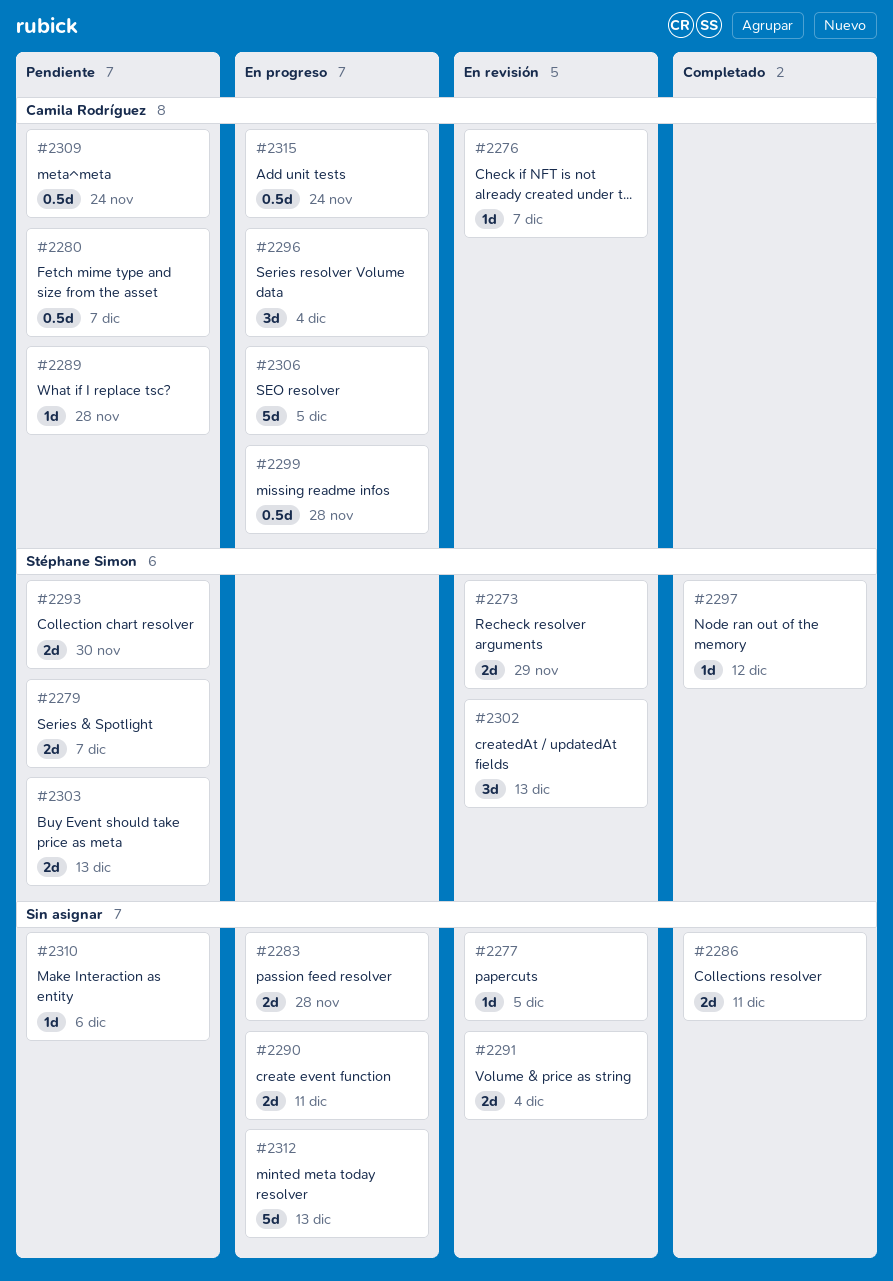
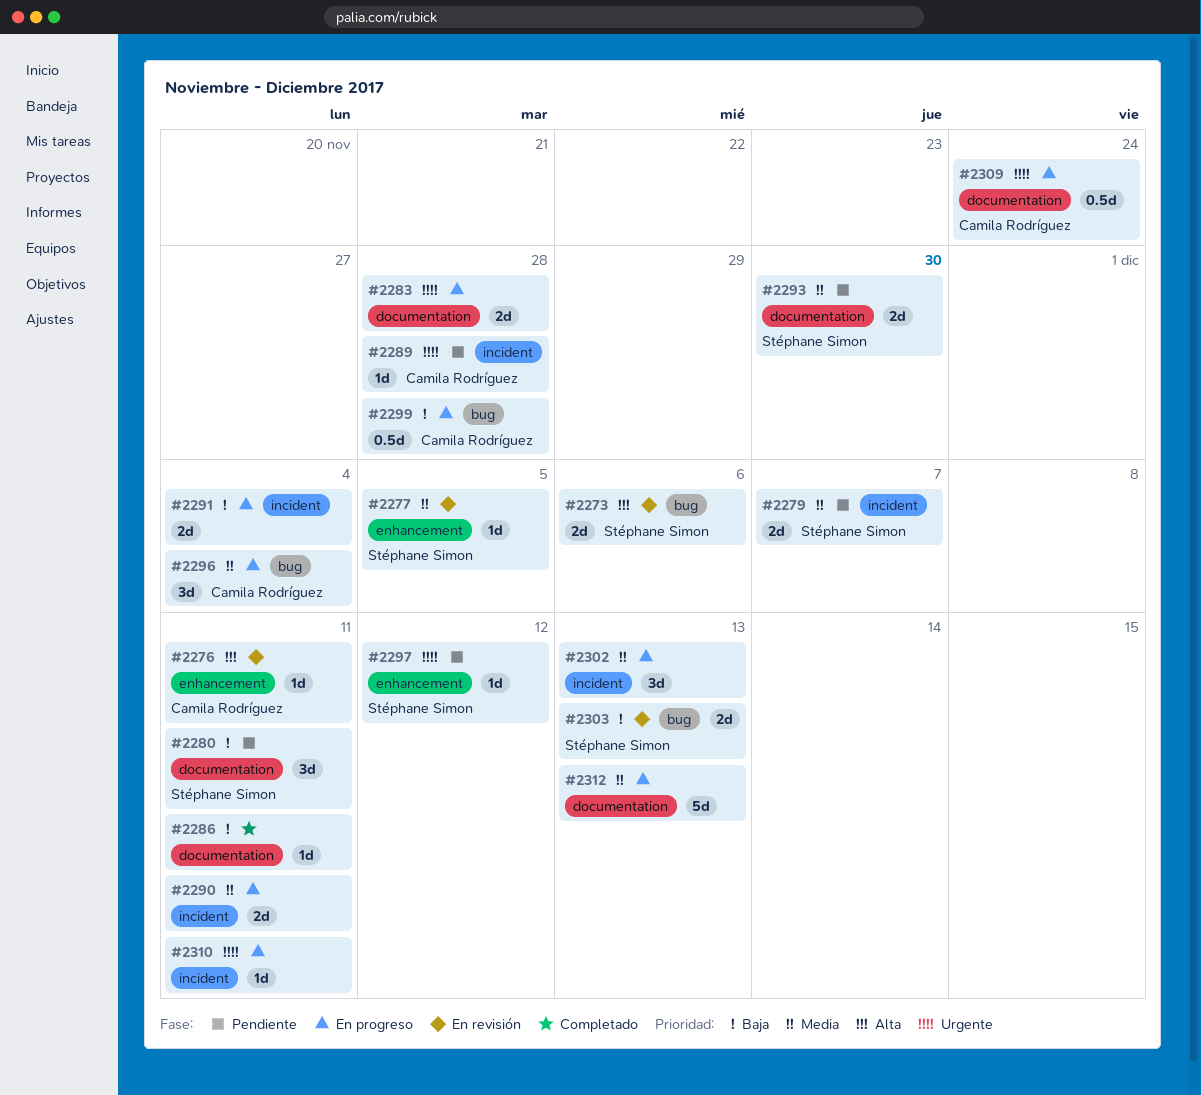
#2273, due: Nov 29 -> Dec 6
#2276, due: Dec 7 -> Dec 11
#2277, owner: none -> Stéphane Simon
#2280, owner: Camila Rodríguez -> Stéphane Simon
#2280, estimate: 0.5d -> 3d
#2280, due: Dec 7 -> Dec 11
#2286, estimate: 2d -> 1d
#2291, status: En revisión -> En progreso
#2297, status: Completado -> Pendiente
#2302, status: En revisión -> En progreso
#2302, owner: Stéphane Simon -> none
#2303, status: Pendiente -> En revisión
#2306: present -> none
#2309, status: Pendiente -> En progreso
#2310, status: Pendiente -> En progreso
#2310, due: Dec 6 -> Dec 11
#2315: present -> none

